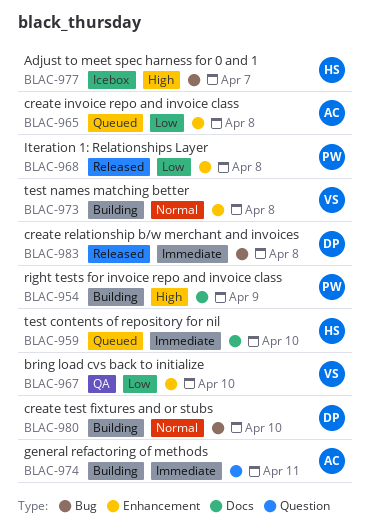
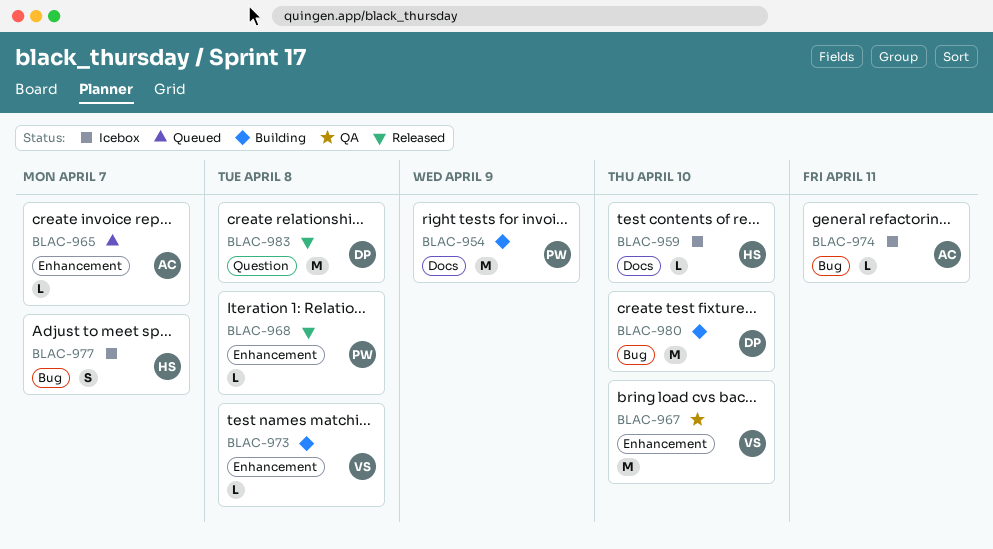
BLAC-959, status: Queued -> Icebox
BLAC-965, due: Apr 8 -> Apr 7
BLAC-974, status: Building -> Icebox
BLAC-974, label: Question -> Bug
BLAC-983, label: Bug -> Question

